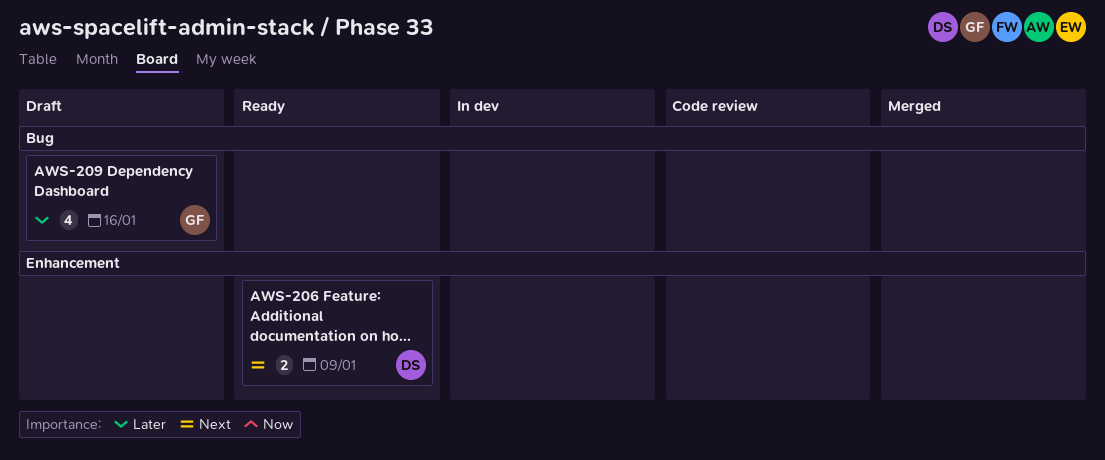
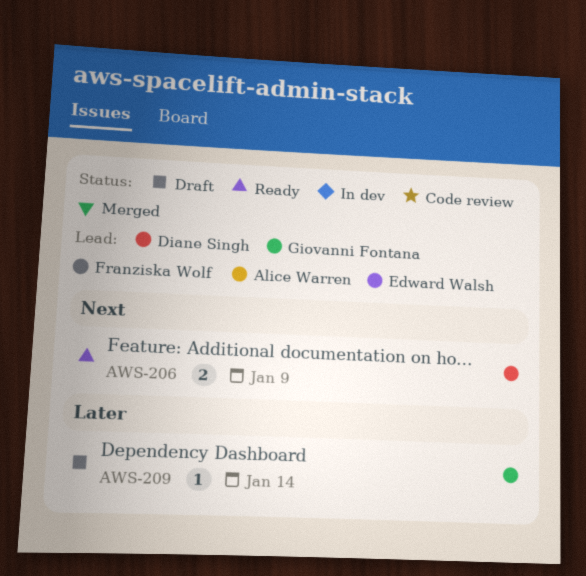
AWS-209, estimate: 4 -> 1
AWS-209, due: Jan 16 -> Jan 14

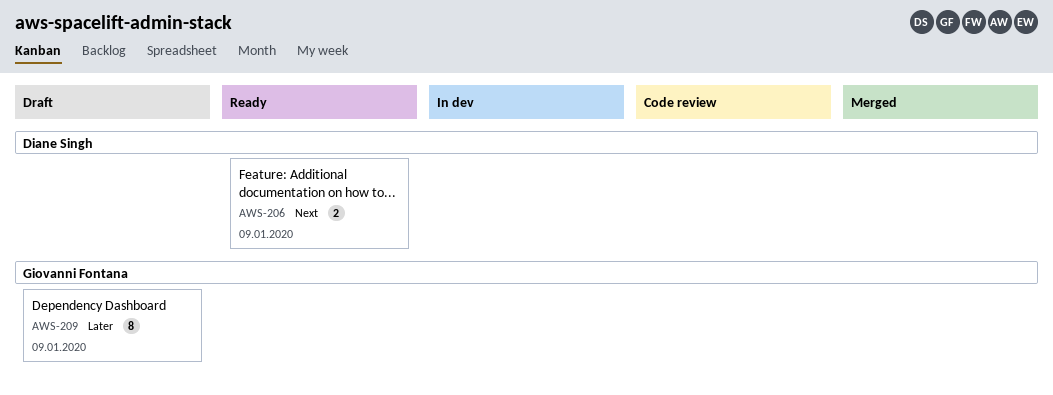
AWS-209, estimate: 1 -> 8
AWS-209, due: Jan 14 -> Jan 9

